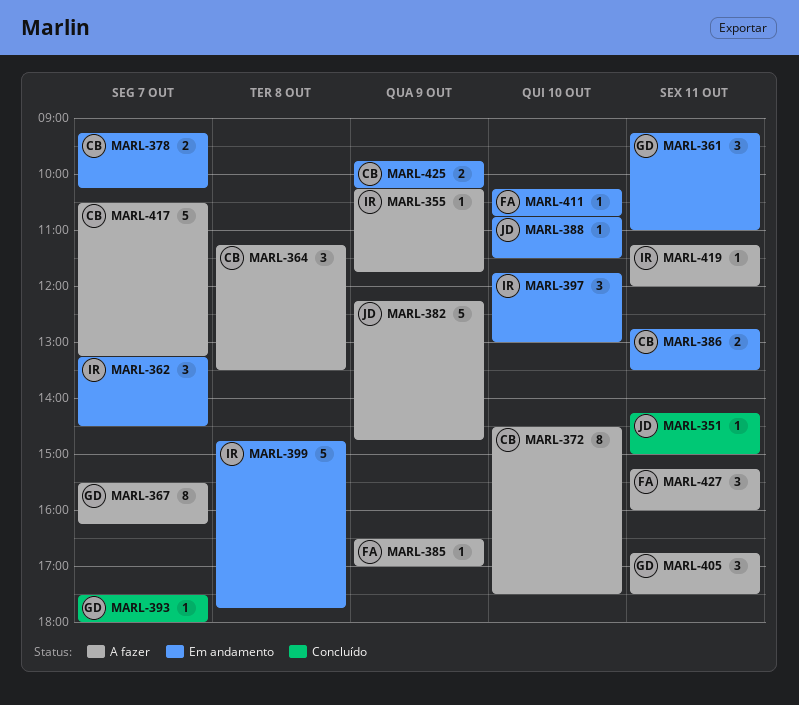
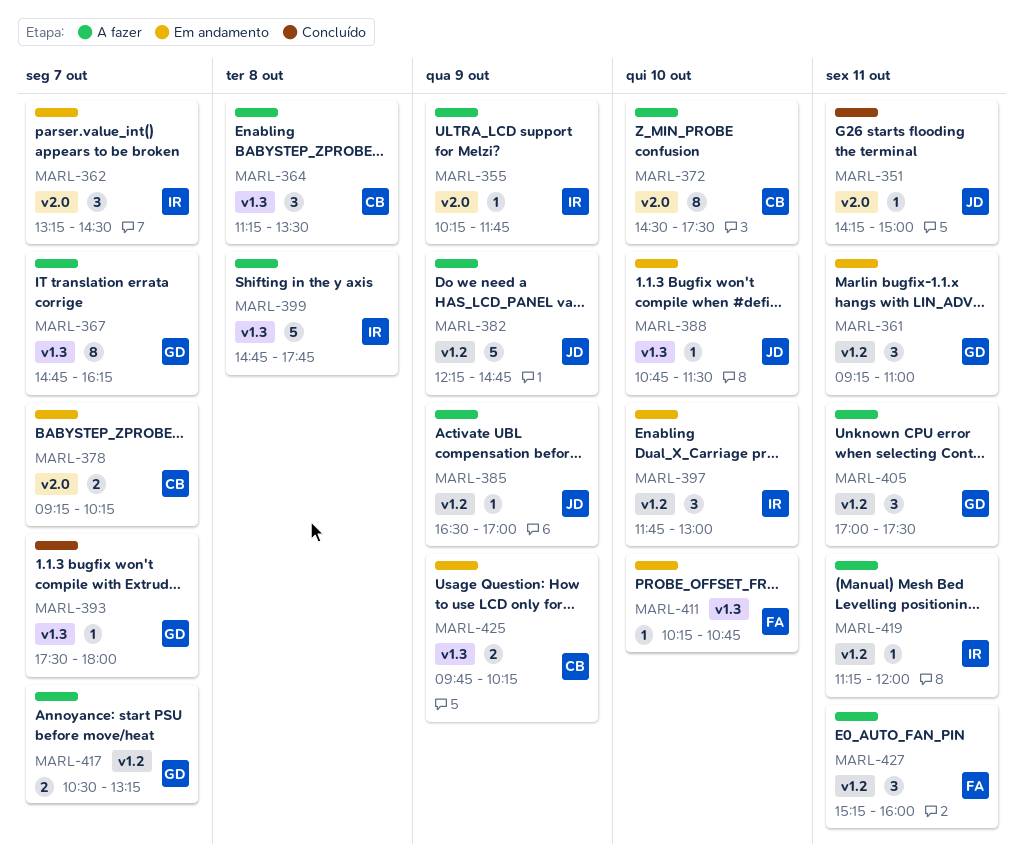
MARL-367, begins: 15:30 -> 14:45
MARL-385, owner: FA -> JD
MARL-386: present -> none
MARL-399, status: Em andamento -> A fazer
MARL-405, begins: 16:45 -> 17:00
MARL-417, owner: CB -> GD
MARL-417, estimate: 5 -> 2

